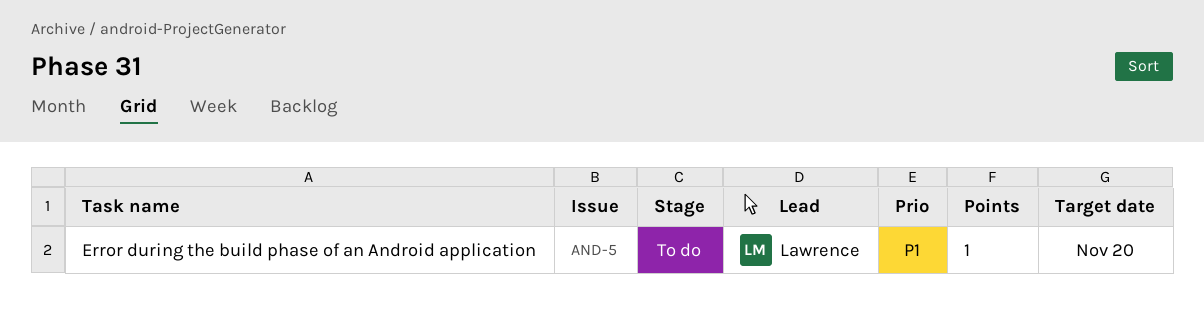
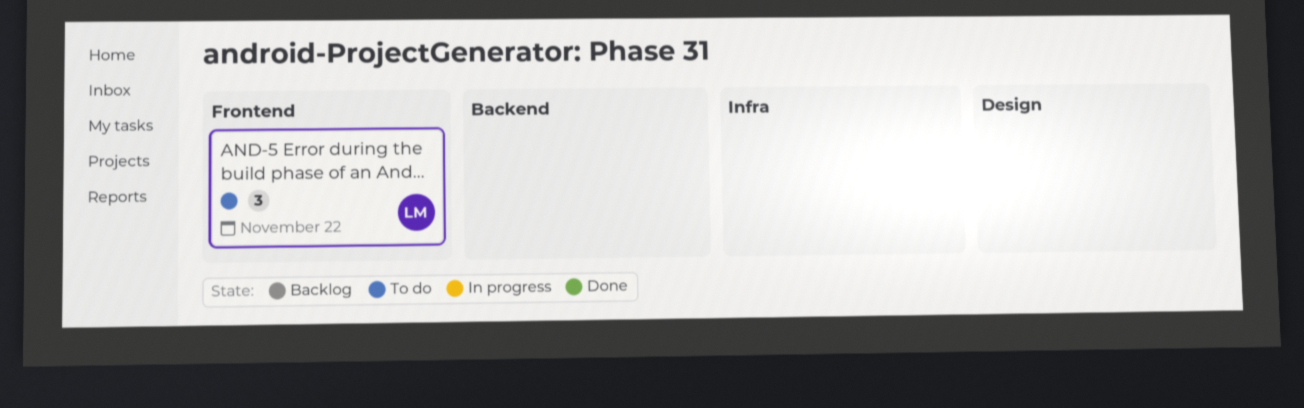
AND-5, estimate: 1 -> 3
AND-5, due: Nov 20 -> Nov 22

